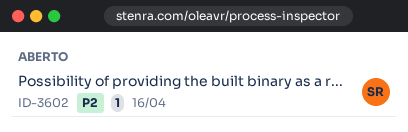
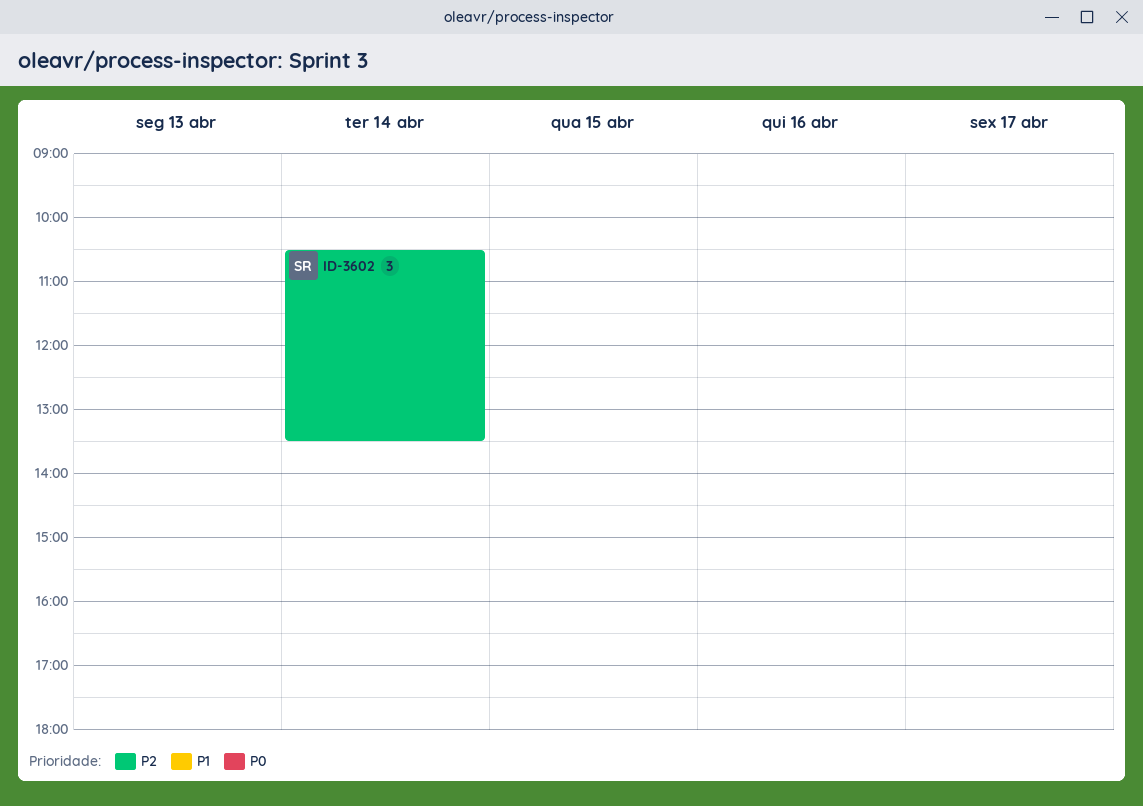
ID-3602, estimate: 1 -> 3
ID-3602, day: Apr 16 -> Apr 14

